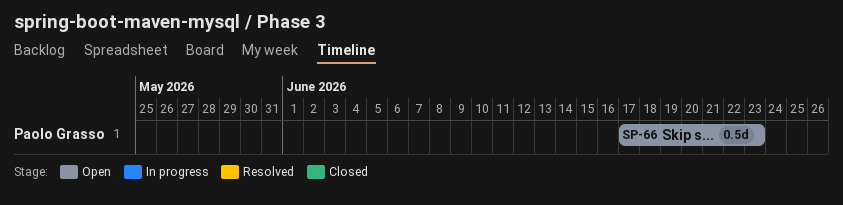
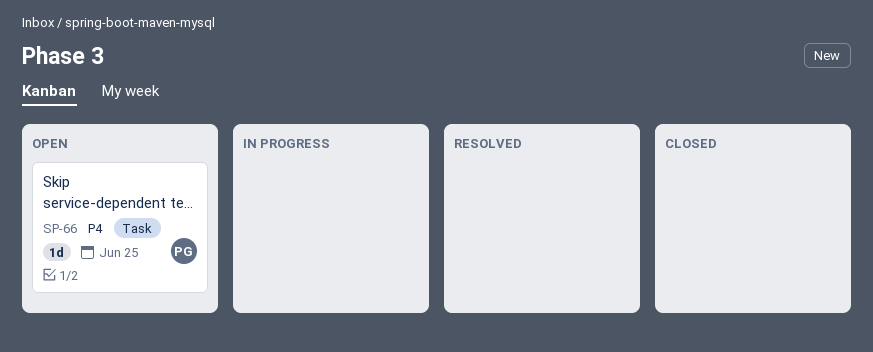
SP-66, estimate: 0.5d -> 1d
SP-66, due: Jun 23 -> Jun 25

